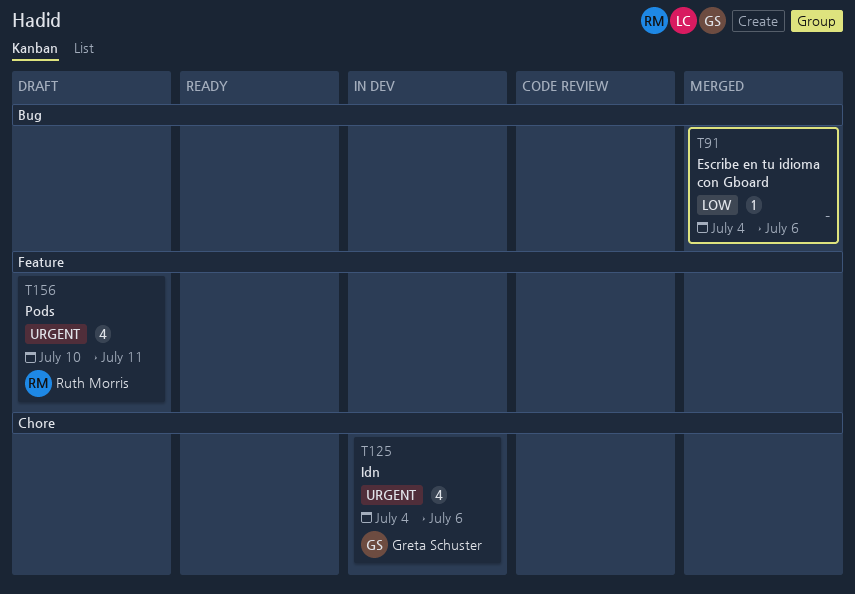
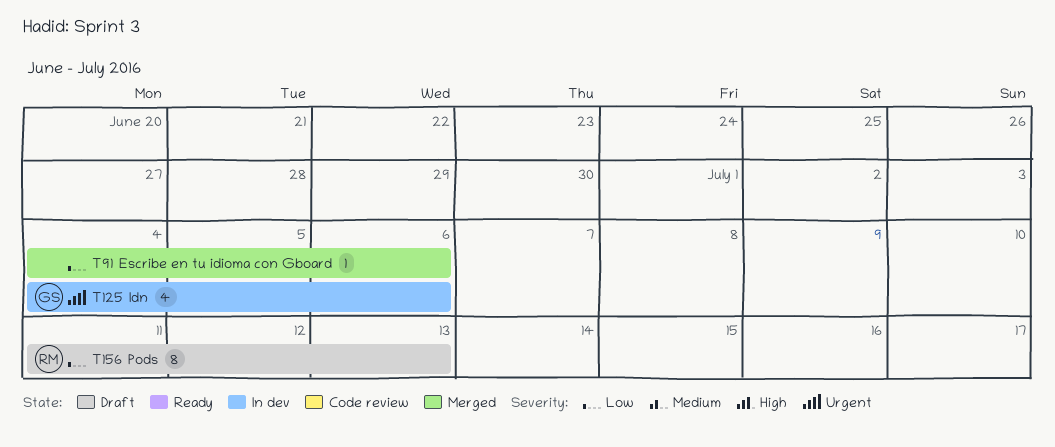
T156, priority: Urgent -> Low
T156, estimate: 4 -> 8
T156, start: Jul 10 -> Jul 11
T156, due: Jul 11 -> Jul 13

